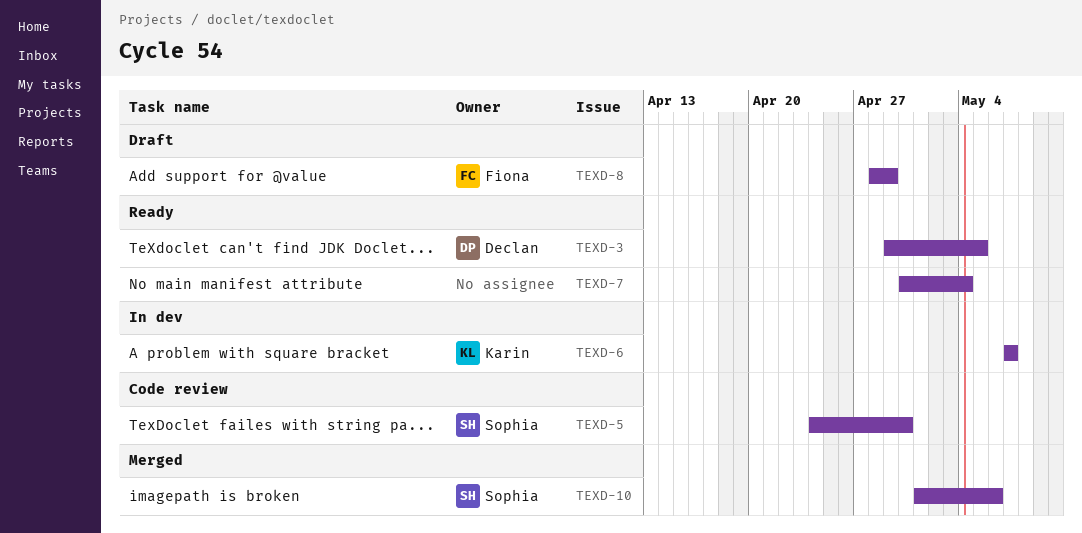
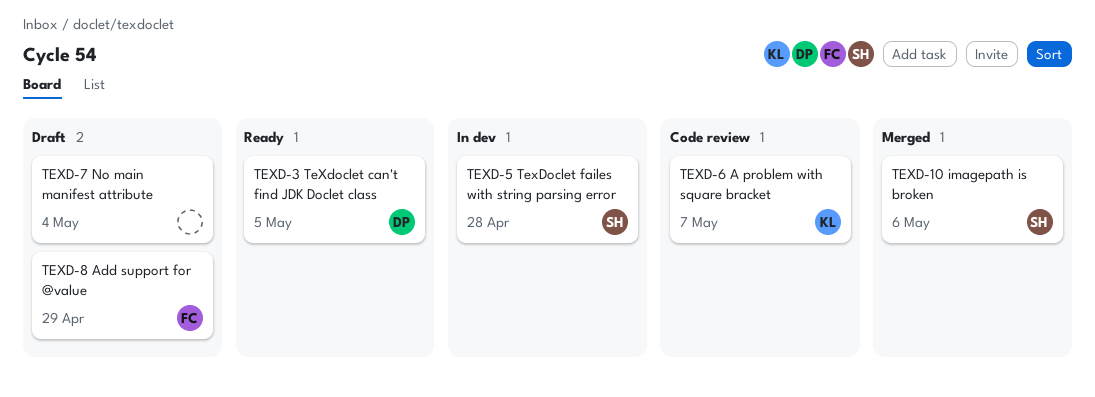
TEXD-5, status: Code review -> In dev
TEXD-5, due: Apr 30 -> Apr 28
TEXD-6, status: In dev -> Code review
TEXD-7, status: Ready -> Draft

